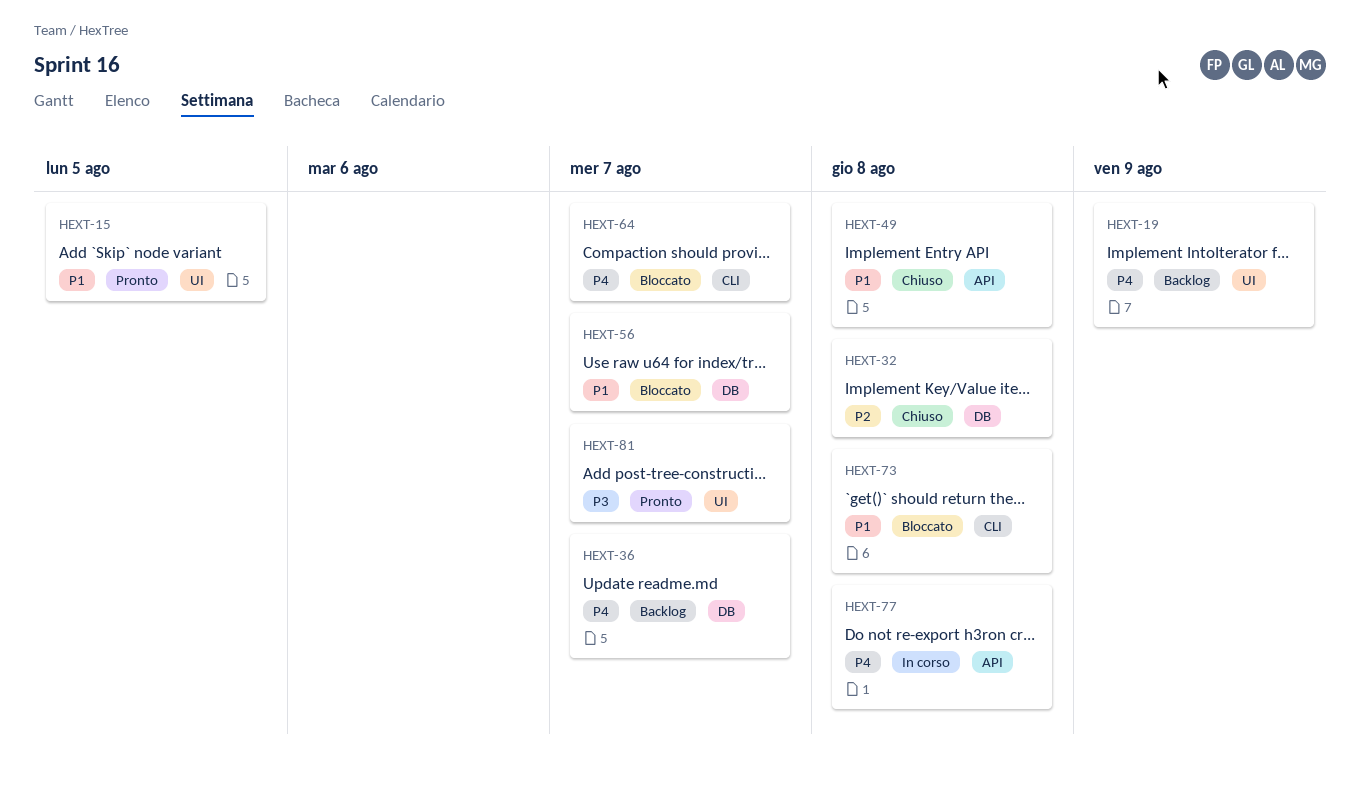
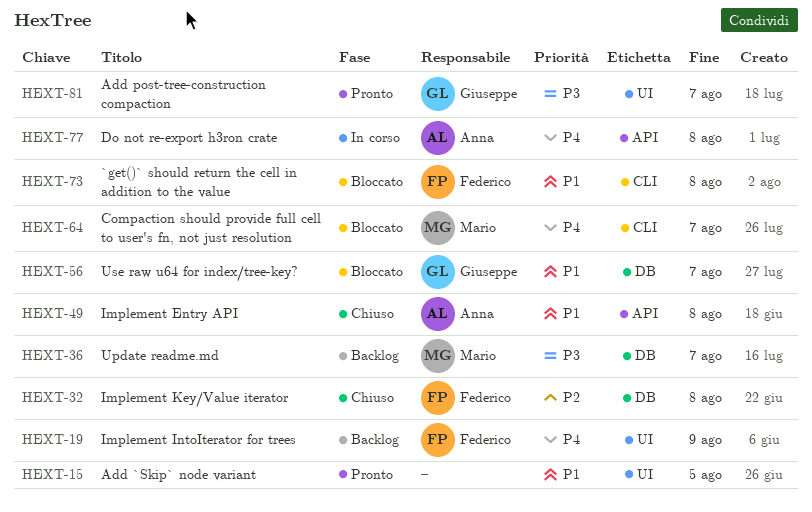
HEXT-36, priority: P4 -> P3

